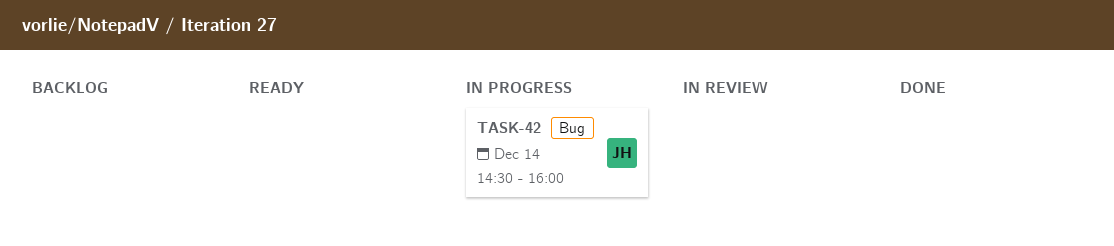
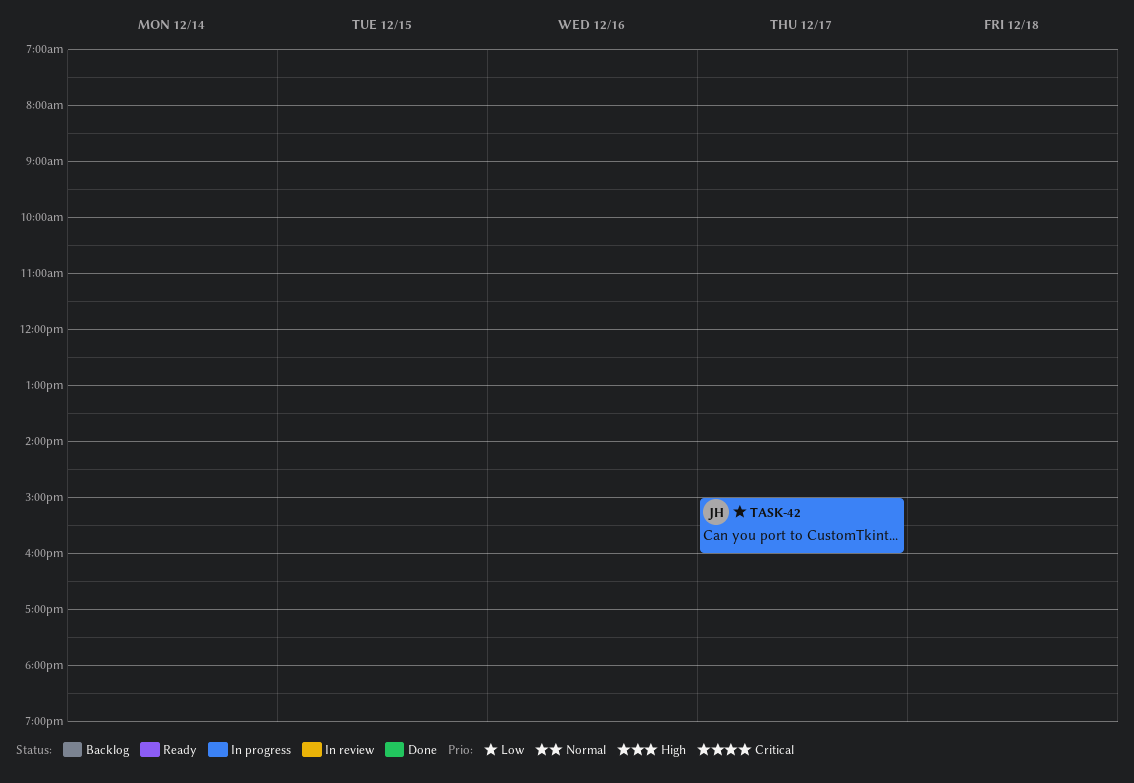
TASK-42, day: Dec 14 -> Dec 17
TASK-42, begins: 14:30 -> 15:00

